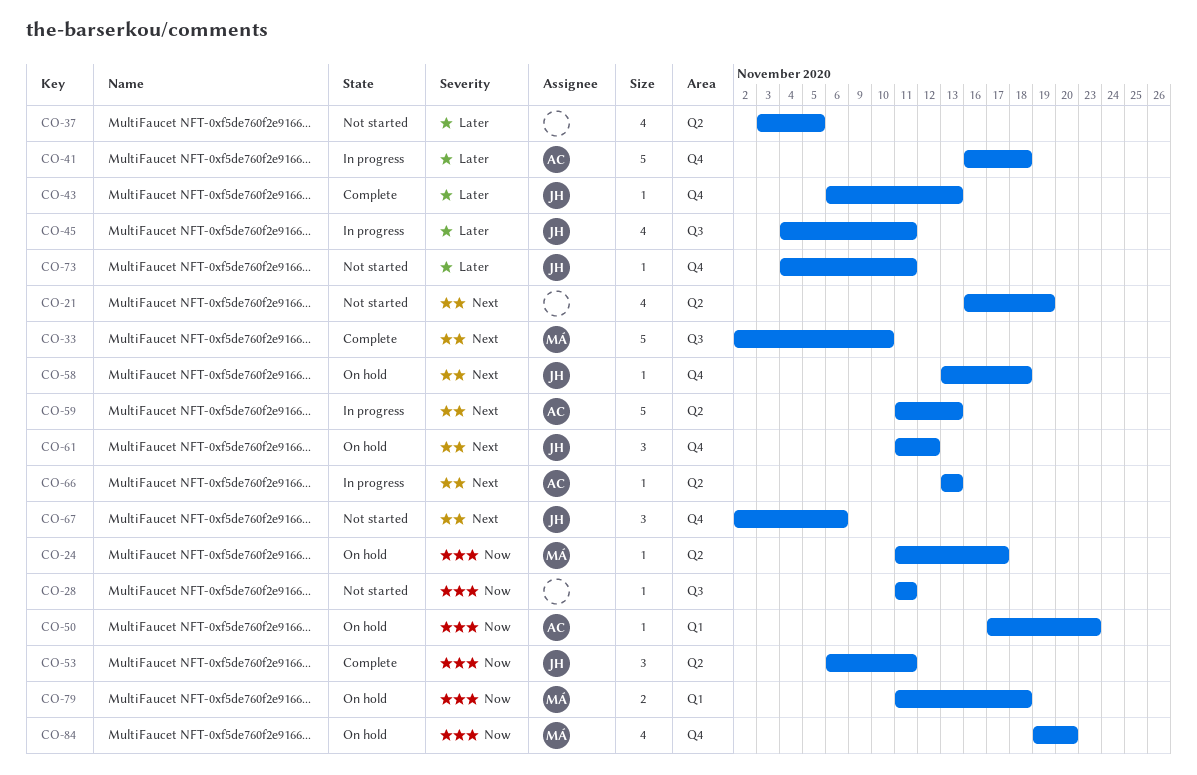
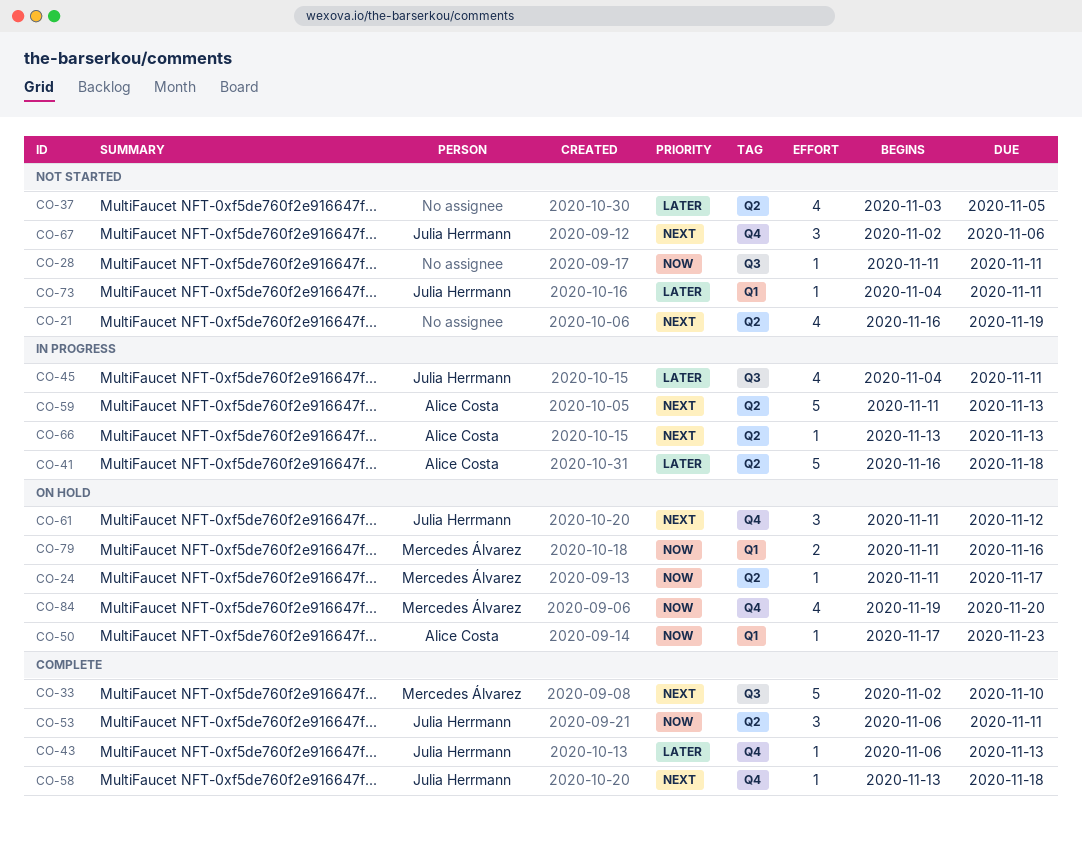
CO-41, label: Q4 -> Q2
CO-58, status: On hold -> Complete
CO-73, label: Q4 -> Q1
CO-79, due: Nov 18 -> Nov 16

